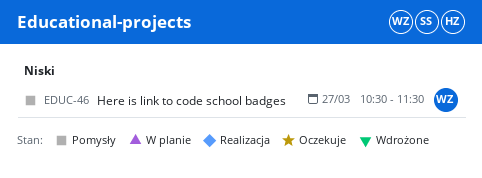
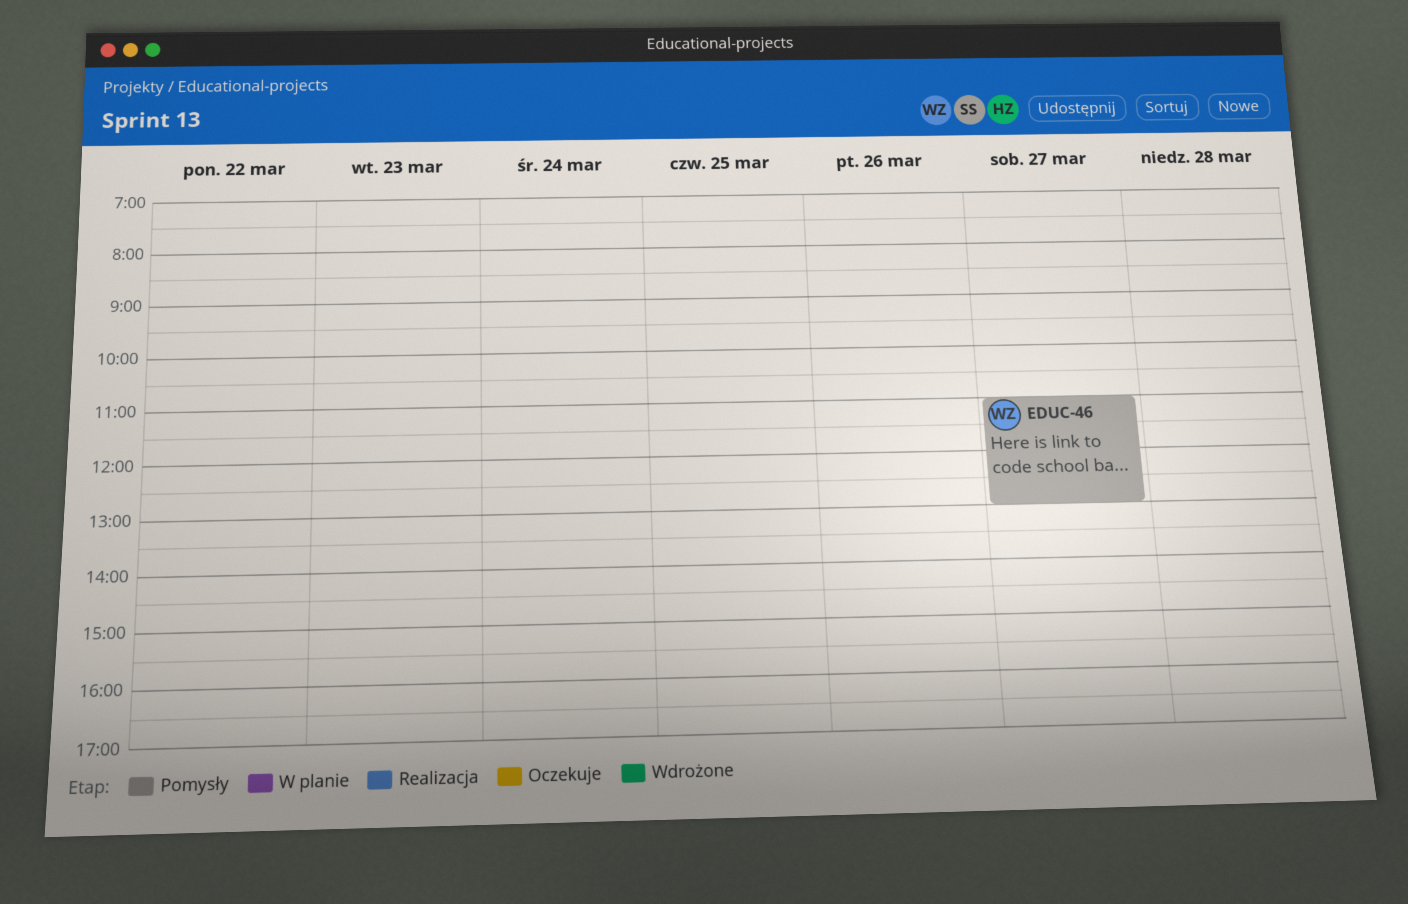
EDUC-46, begins: 10:30 -> 11:00
EDUC-46, ends: 11:30 -> 13:00

